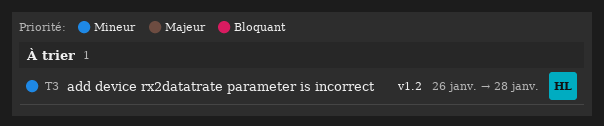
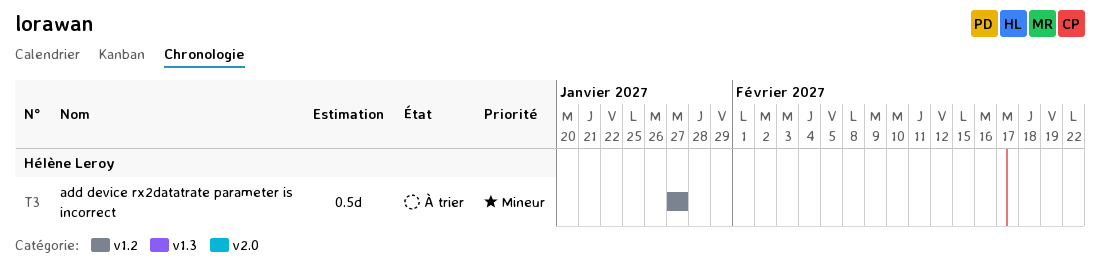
T3, start: Jan 26 -> Jan 27
T3, due: Jan 28 -> Jan 27

